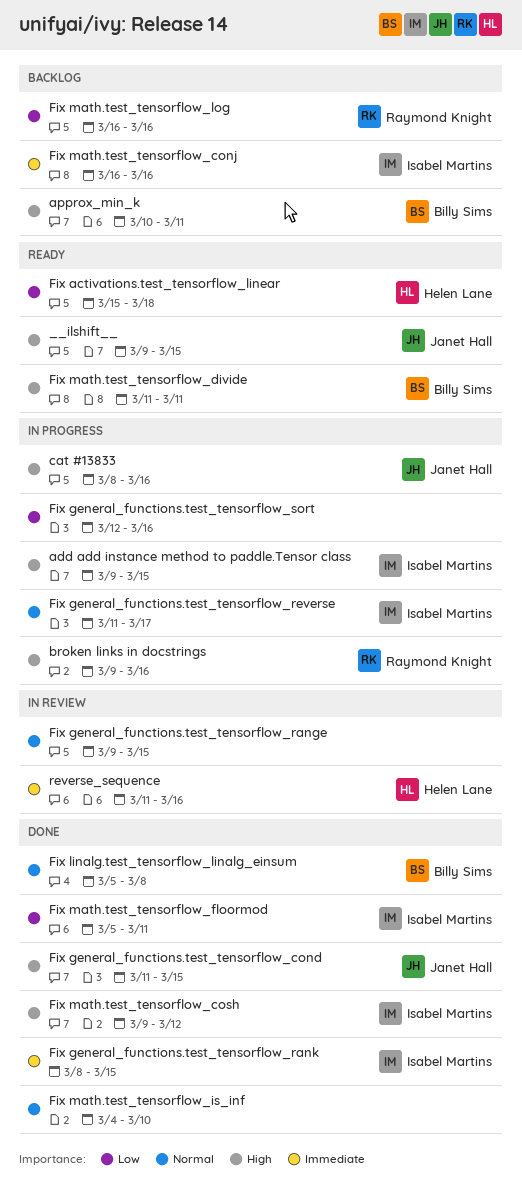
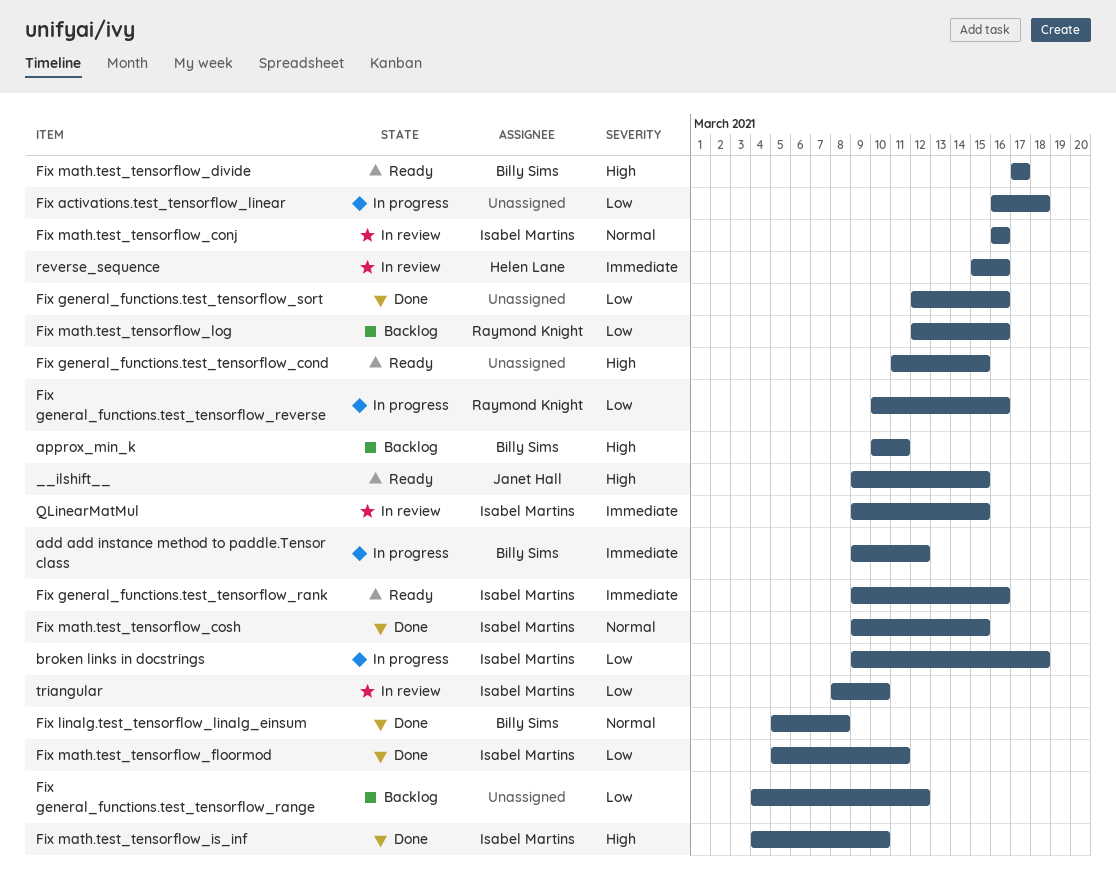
add add instance method to paddle.Tensor class, owner: Isabel Martins -> Billy Sims
add add instance method to paddle.Tensor class, priority: High -> Immediate
add add instance method to paddle.Tensor class, due: Mar 15 -> Mar 12
broken links in docstrings, owner: Raymond Knight -> Isabel Martins
broken links in docstrings, priority: High -> Low
broken links in docstrings, due: Mar 16 -> Mar 18
cat #13833: present -> none
Fix activations.test_tensorflow_linear, status: Ready -> In progress
Fix activations.test_tensorflow_linear, owner: Helen Lane -> none
Fix activations.test_tensorflow_linear, start: Mar 15 -> Mar 16
Fix general_functions.test_tensorflow_cond, status: Done -> Ready
Fix general_functions.test_tensorflow_cond, owner: Janet Hall -> none
Fix general_functions.test_tensorflow_range, status: In review -> Backlog
Fix general_functions.test_tensorflow_range, priority: Normal -> Low
Fix general_functions.test_tensorflow_range, start: Mar 9 -> Mar 4
Fix general_functions.test_tensorflow_range, due: Mar 15 -> Mar 12
Fix general_functions.test_tensorflow_rank, status: Done -> Ready
Fix general_functions.test_tensorflow_rank, start: Mar 8 -> Mar 9
Fix general_functions.test_tensorflow_rank, due: Mar 15 -> Mar 16
Fix general_functions.test_tensorflow_reverse, owner: Isabel Martins -> Raymond Knight
Fix general_functions.test_tensorflow_reverse, priority: Normal -> Low
Fix general_functions.test_tensorflow_reverse, start: Mar 11 -> Mar 10
Fix general_functions.test_tensorflow_reverse, due: Mar 17 -> Mar 16
Fix general_functions.test_tensorflow_sort, status: In progress -> Done
Fix math.test_tensorflow_conj, status: Backlog -> In review
Fix math.test_tensorflow_conj, priority: Immediate -> Normal
Fix math.test_tensorflow_cosh, priority: High -> Normal
Fix math.test_tensorflow_cosh, due: Mar 12 -> Mar 15
Fix math.test_tensorflow_divide, start: Mar 11 -> Mar 17
Fix math.test_tensorflow_divide, due: Mar 11 -> Mar 17
Fix math.test_tensorflow_is_inf, owner: none -> Isabel Martins
Fix math.test_tensorflow_is_inf, priority: Normal -> High
Fix math.test_tensorflow_log, start: Mar 16 -> Mar 12
QLinearMatMul: none -> present
reverse_sequence, start: Mar 11 -> Mar 15
triangular: none -> present

